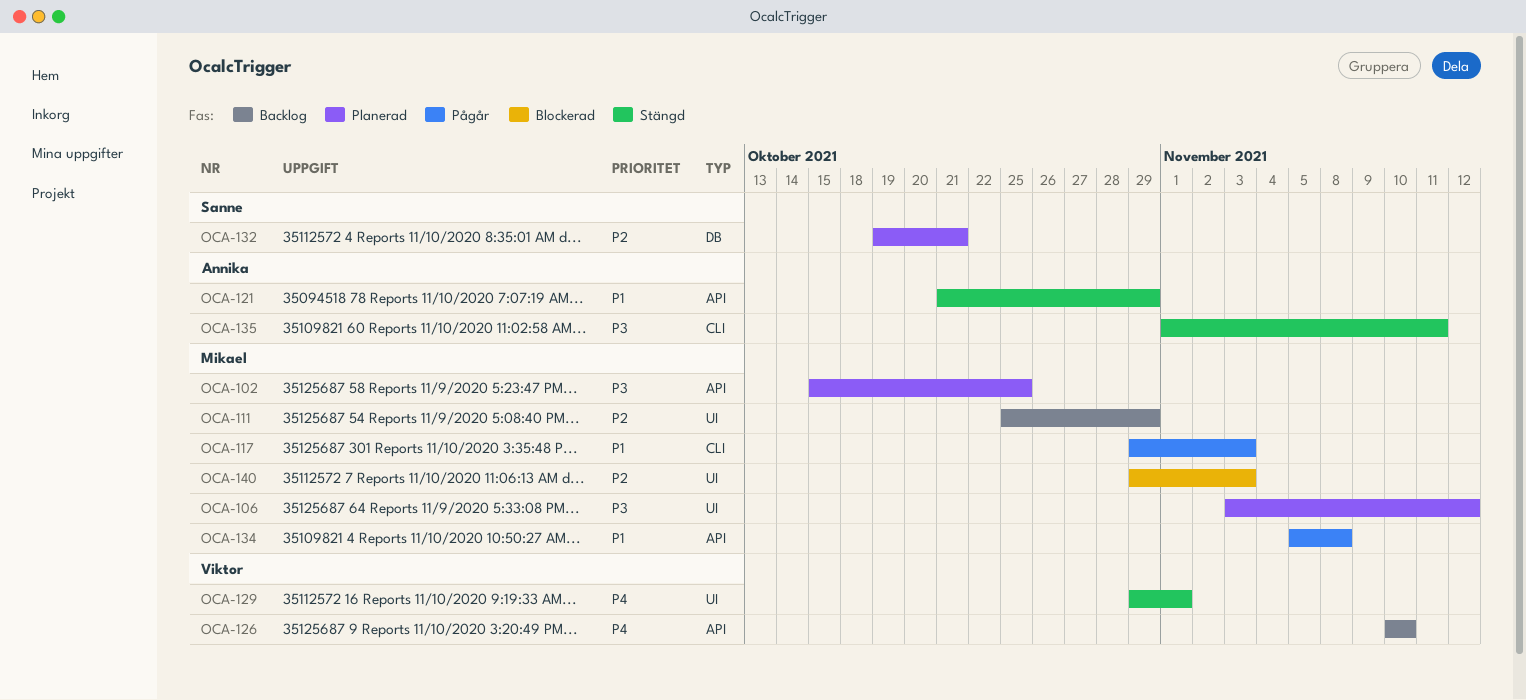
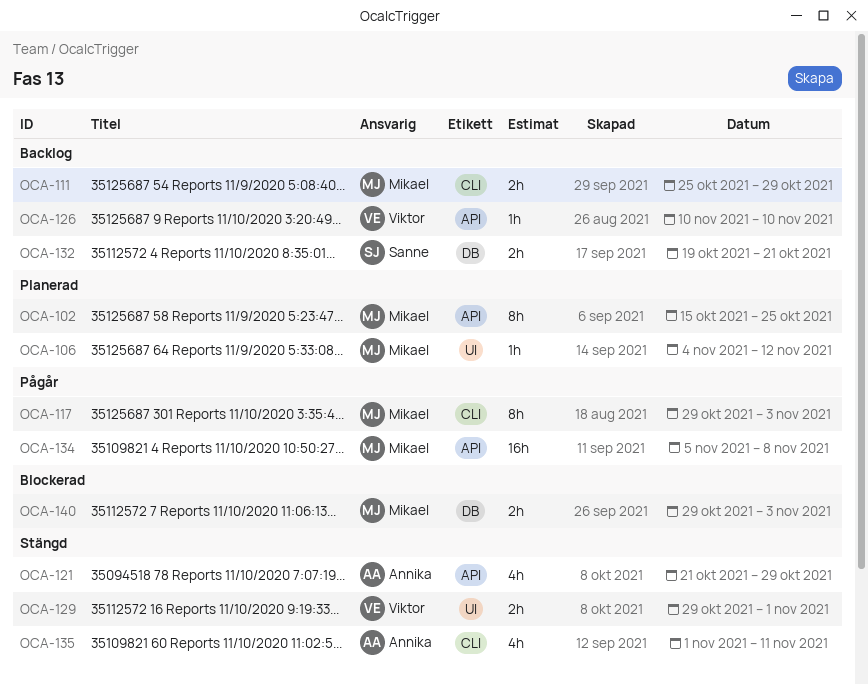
OCA-106, start: Nov 3 -> Nov 4
OCA-111, label: UI -> CLI
OCA-132, status: Planerad -> Backlog
OCA-140, label: UI -> DB

